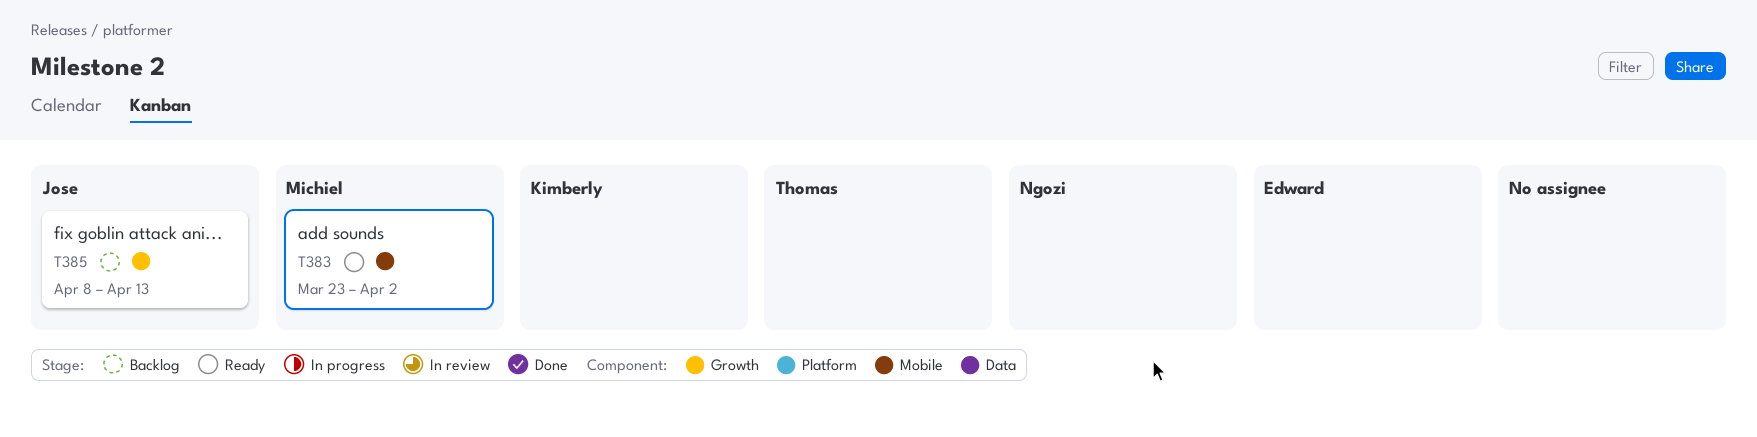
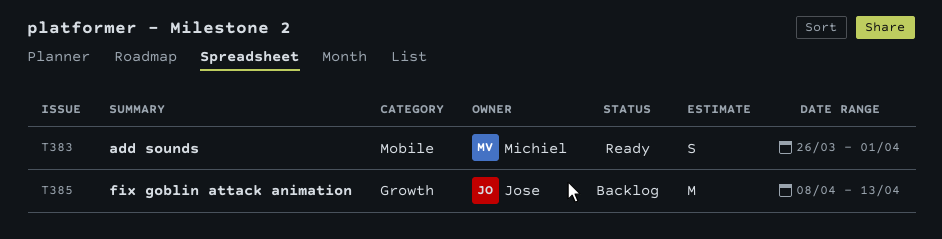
T383, start: Mar 23 -> Mar 26
T383, due: Apr 2 -> Apr 1

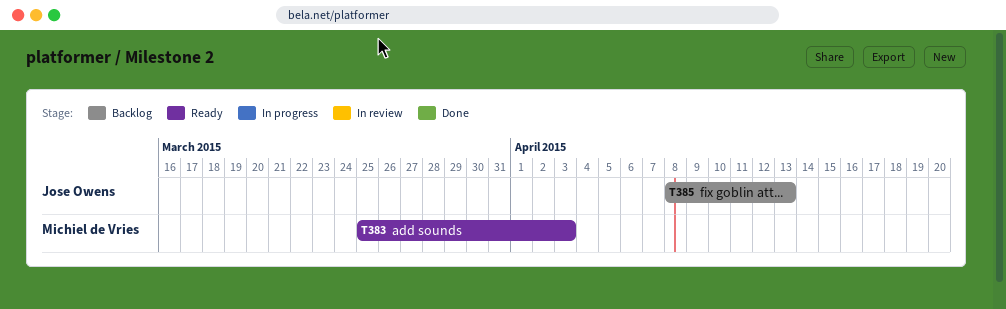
T383, start: Mar 26 -> Mar 25
T383, due: Apr 1 -> Apr 3

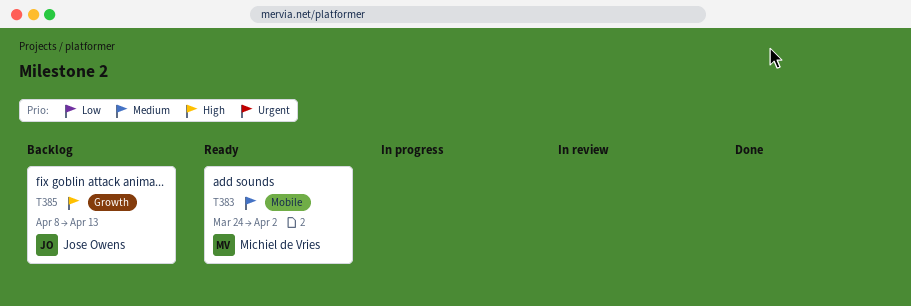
T383, start: Mar 25 -> Mar 24
T383, due: Apr 3 -> Apr 2

